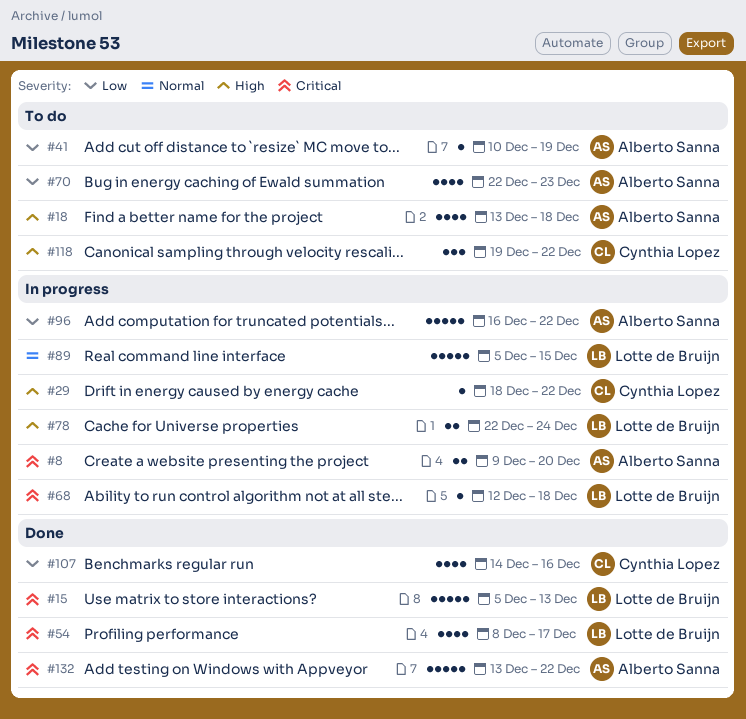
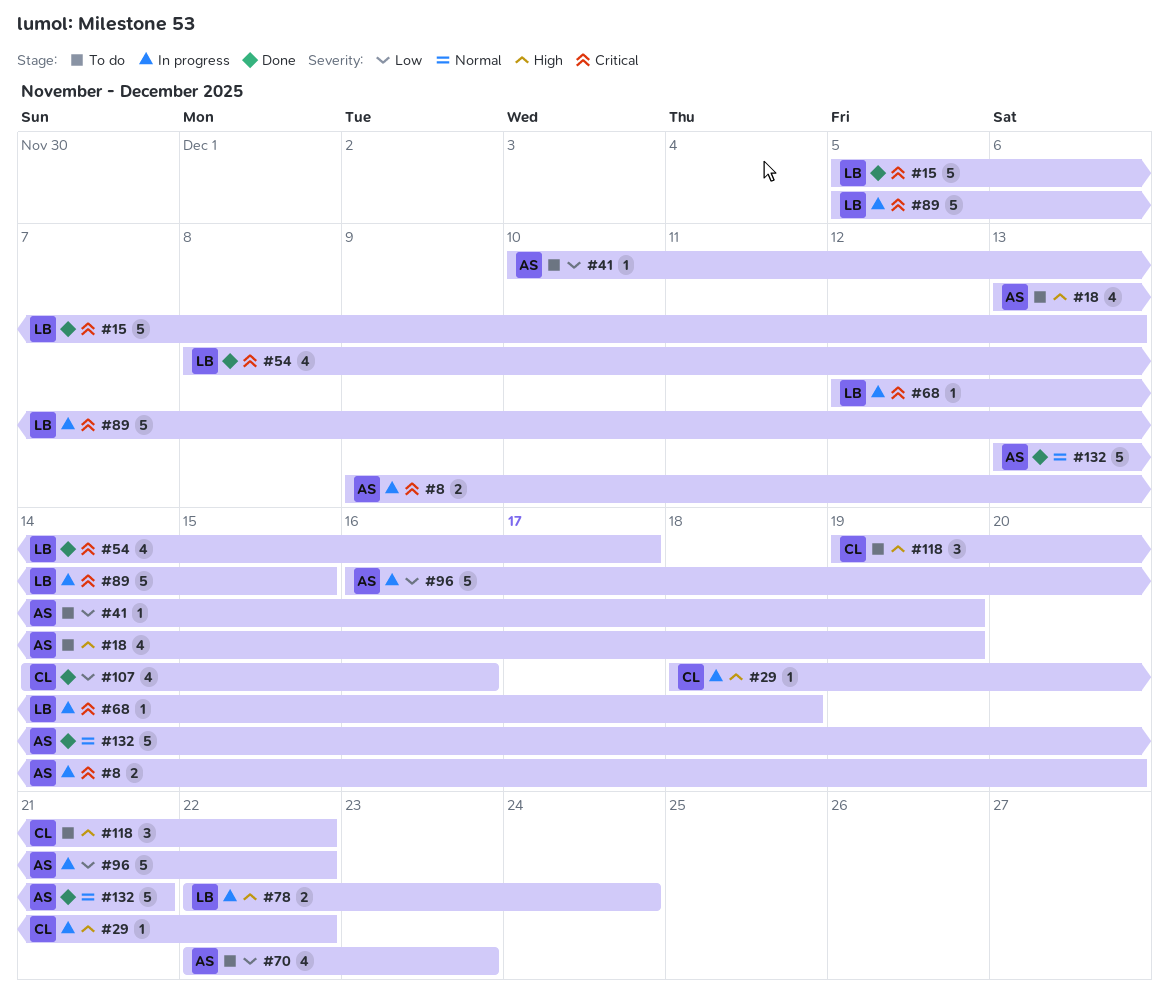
#18, due: Dec 18 -> Dec 19
#89, priority: Normal -> Critical
#132, priority: Critical -> Normal
#132, due: Dec 22 -> Dec 21

